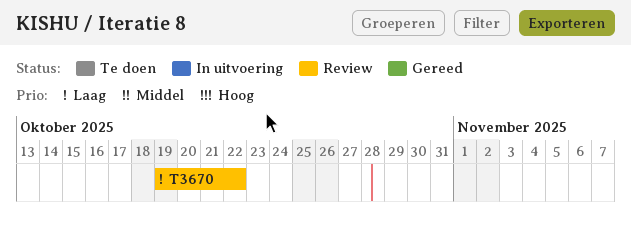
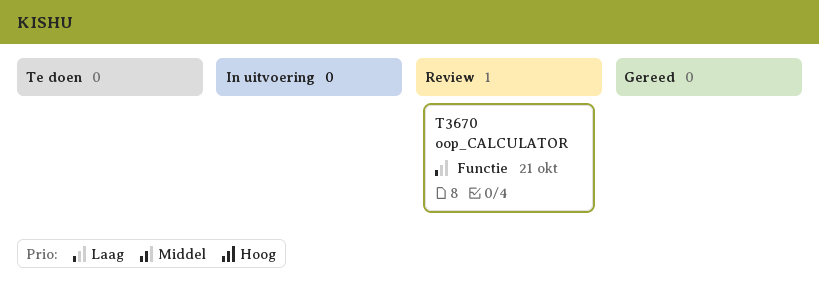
T3670, due: Oct 22 -> Oct 21

